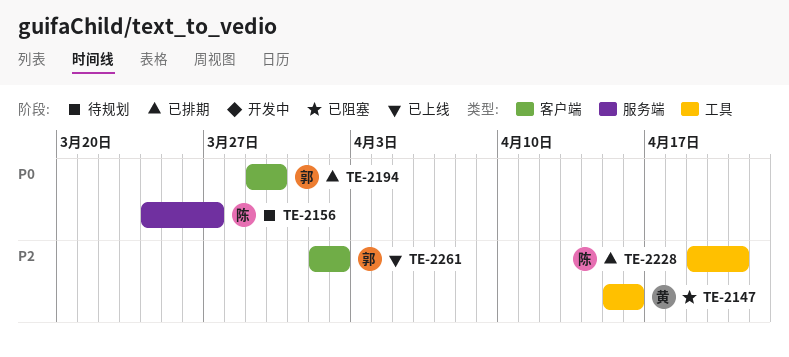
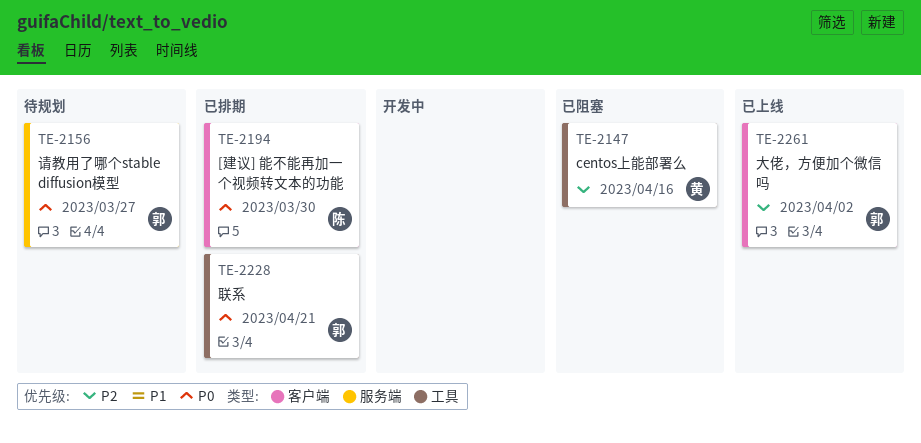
TE-2156, owner: 陈 -> 郭
TE-2194, owner: 郭 -> 陈
TE-2228, owner: 陈 -> 郭
TE-2228, priority: P2 -> P0

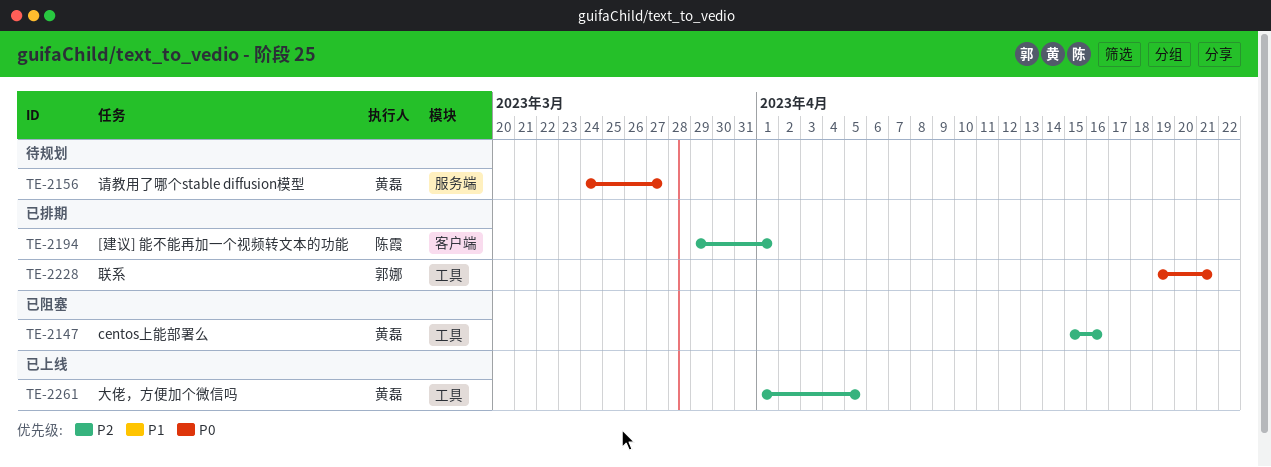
TE-2156, owner: 郭娜 -> 黄磊
TE-2194, priority: P0 -> P2
TE-2194, due: Mar 30 -> Apr 1
TE-2261, owner: 郭娜 -> 黄磊
TE-2261, label: 客户端 -> 工具
TE-2261, due: Apr 2 -> Apr 5

